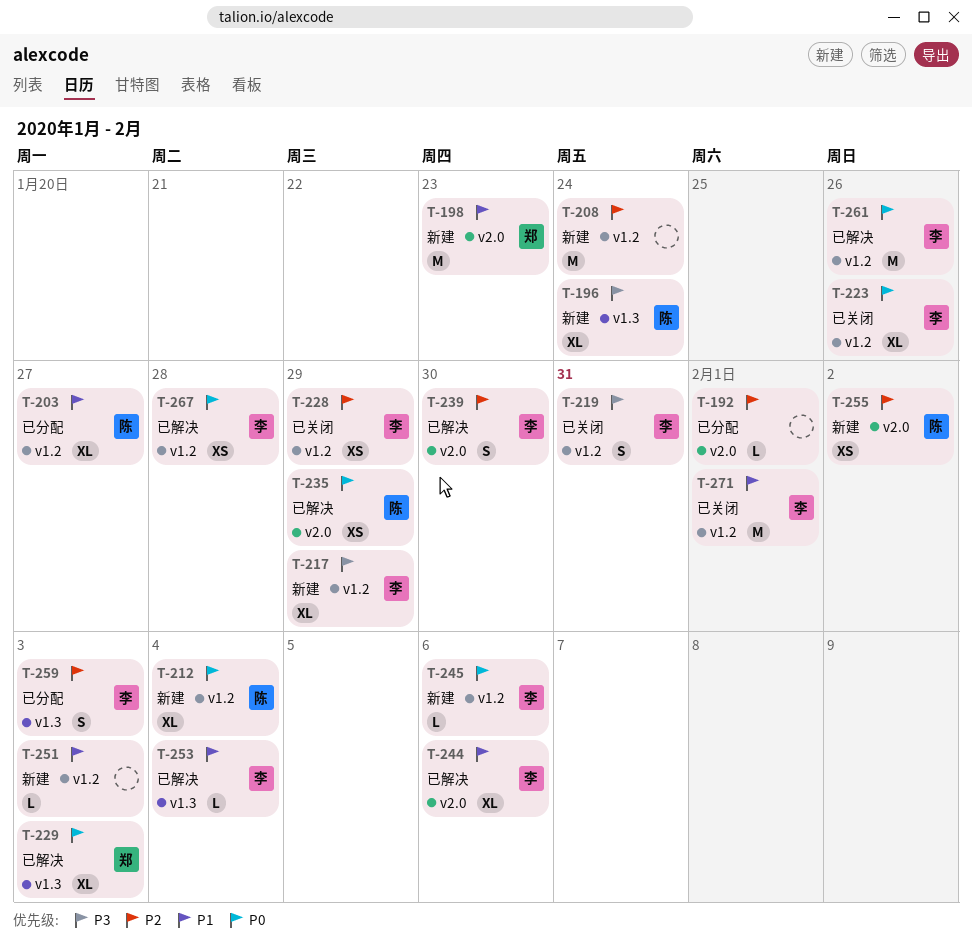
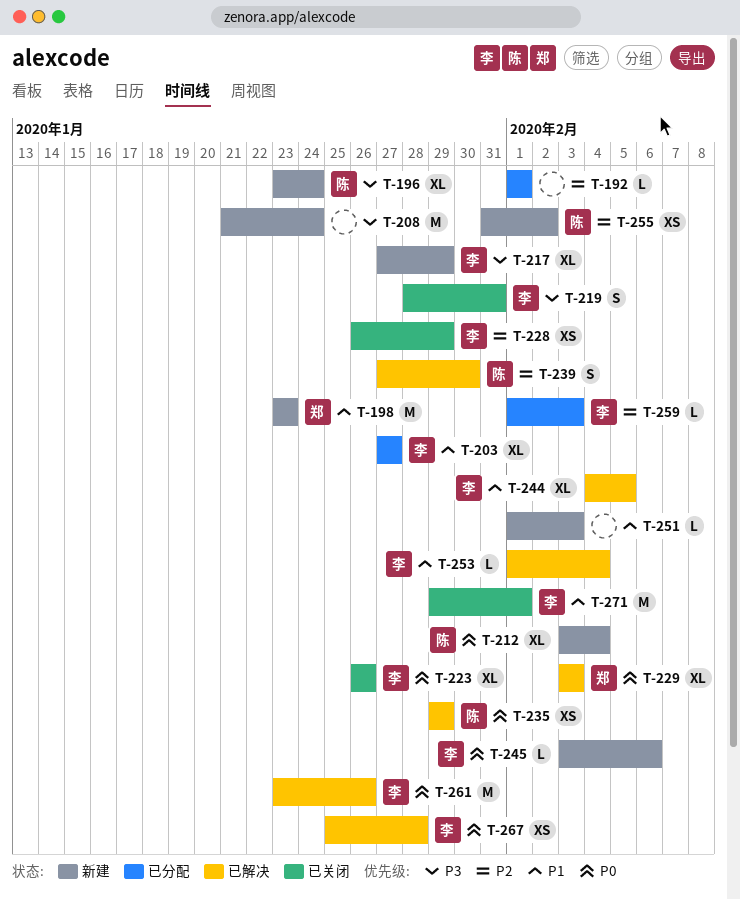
T-203, owner: 陈 -> 李
T-208, priority: P2 -> P3
T-239, owner: 李 -> 陈
T-244, due: Feb 6 -> Feb 5
T-259, estimate: S -> L

